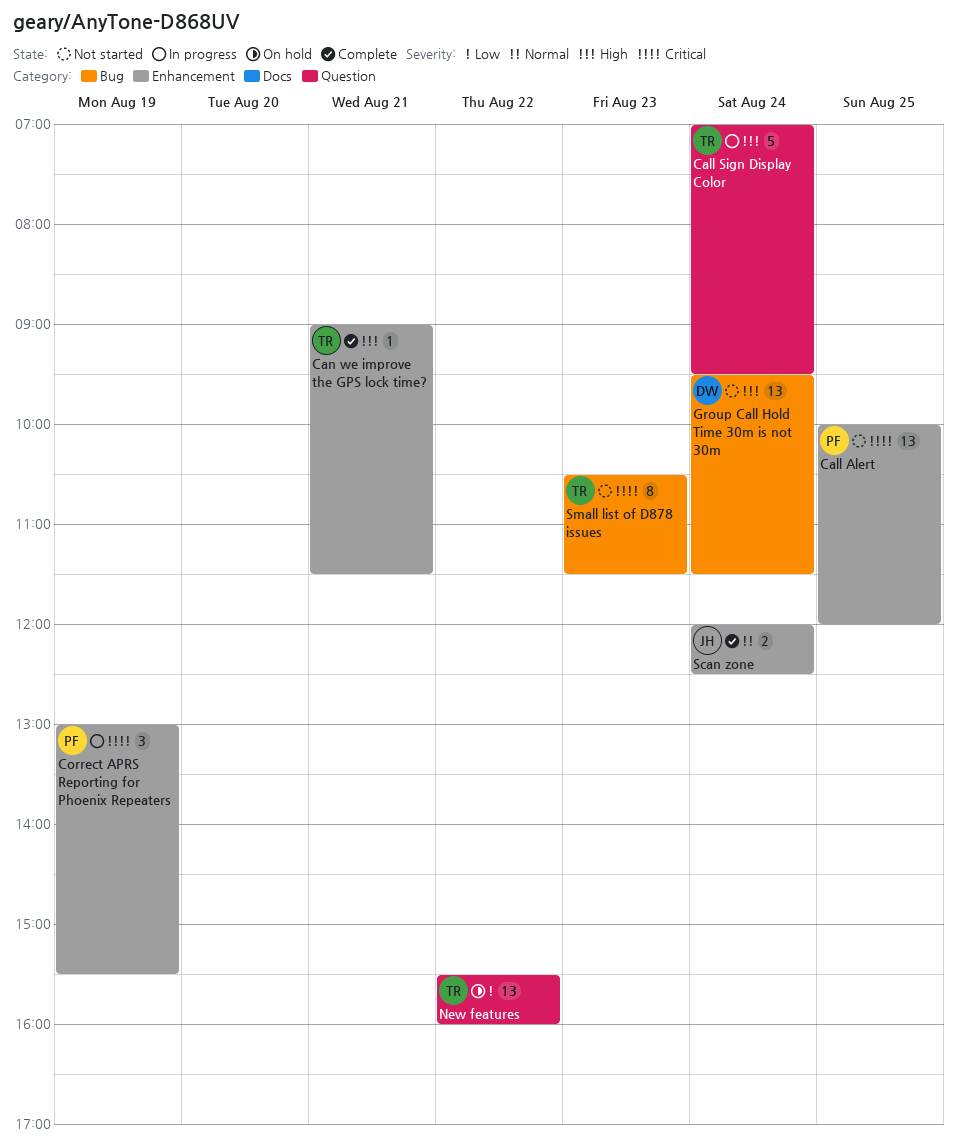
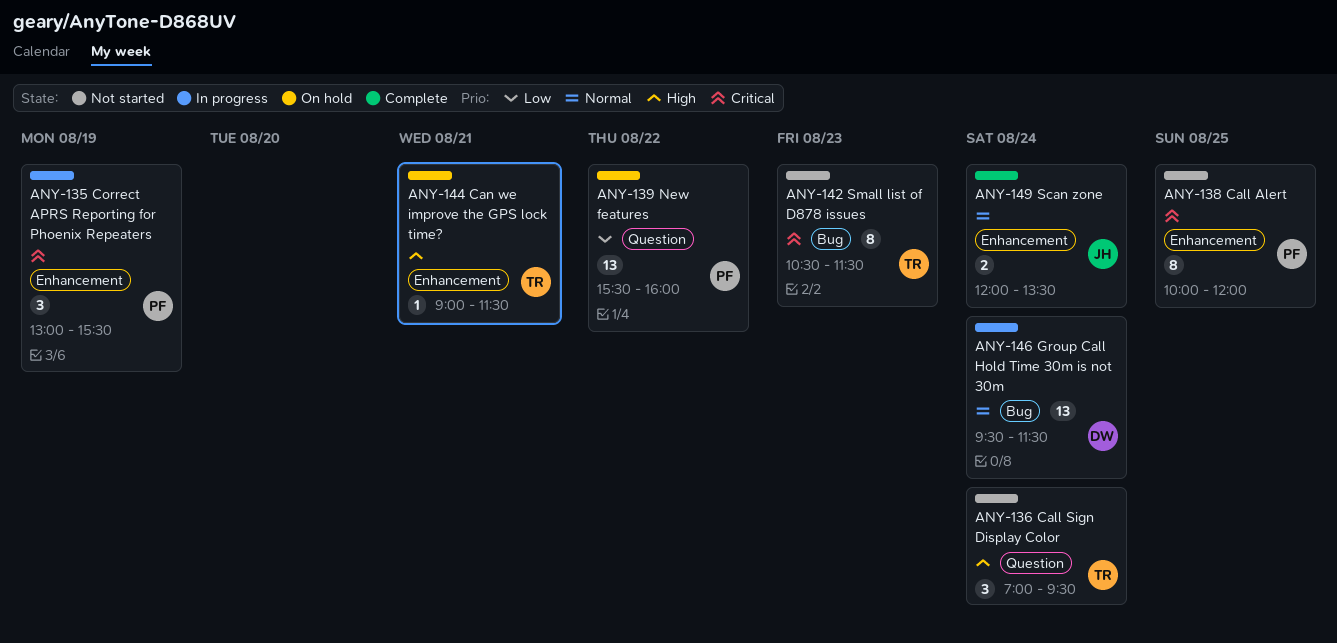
Call Alert, estimate: 13 -> 8
Call Sign Display Color, status: In progress -> Not started
Call Sign Display Color, estimate: 5 -> 3
Can we improve the GPS lock time?, status: Complete -> On hold
Group Call Hold Time 30m is not 30m, status: Not started -> In progress
Group Call Hold Time 30m is not 30m, priority: High -> Normal
New features, owner: TR -> PF
Scan zone, ends: 12:30 -> 13:30

